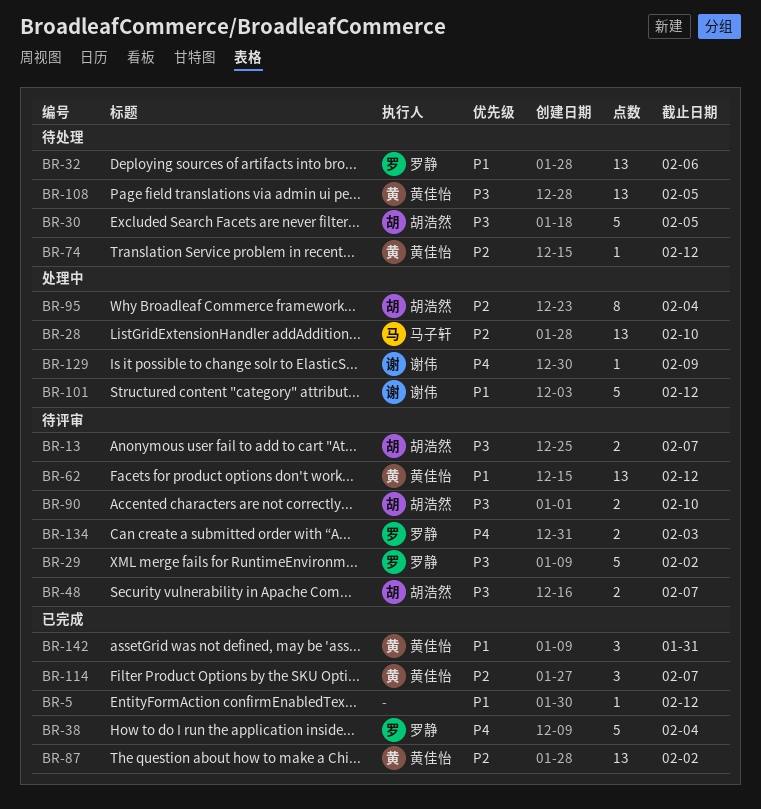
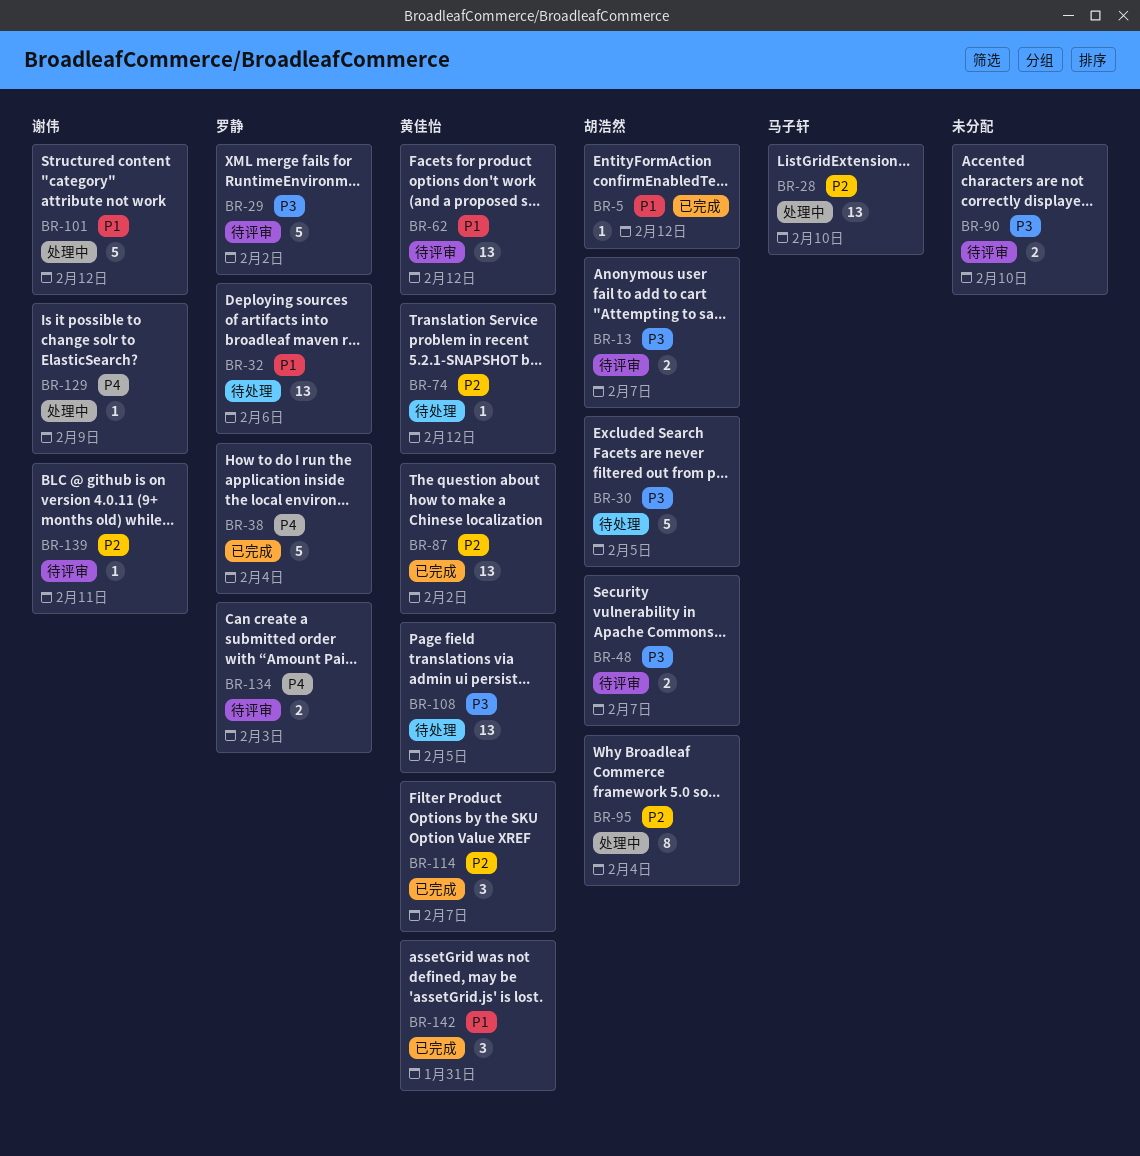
BR-5, owner: none -> 胡浩然
BR-90, owner: 胡浩然 -> none
BR-139: none -> present

